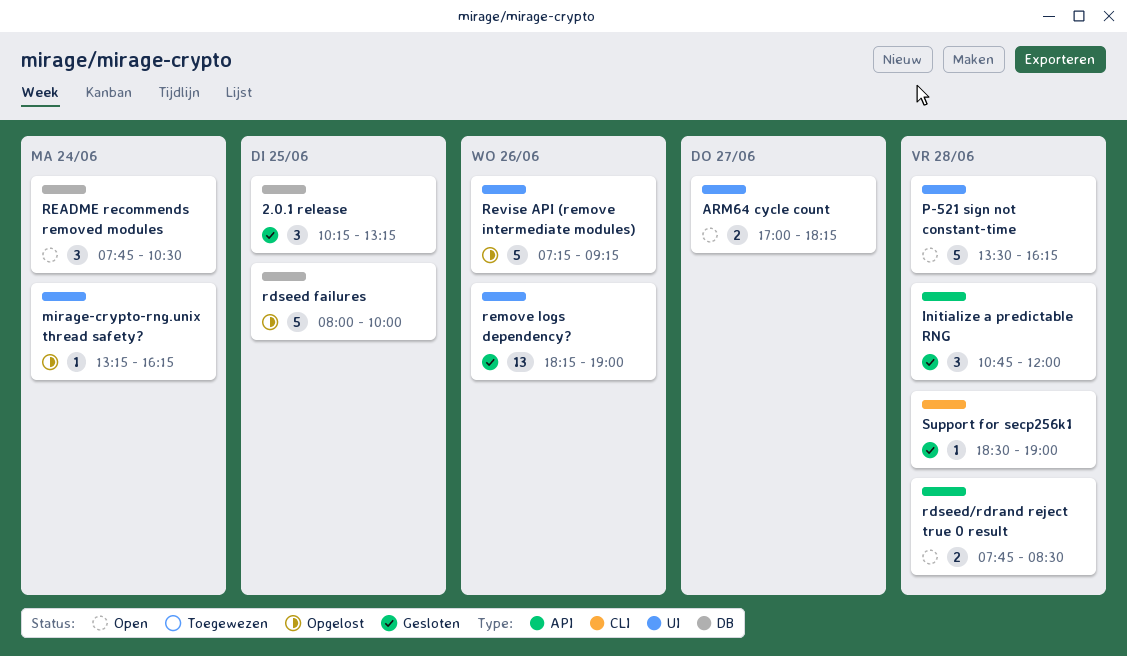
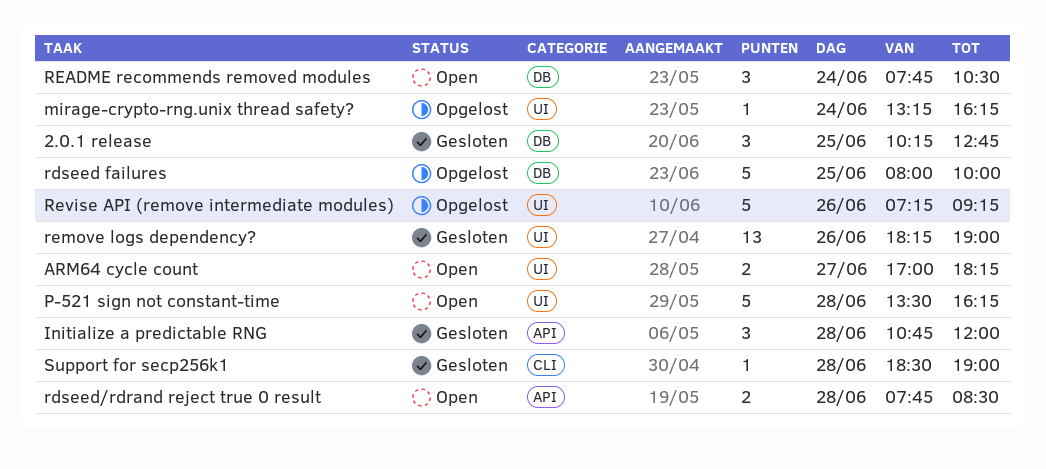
2.0.1 release, ends: 13:15 -> 12:45

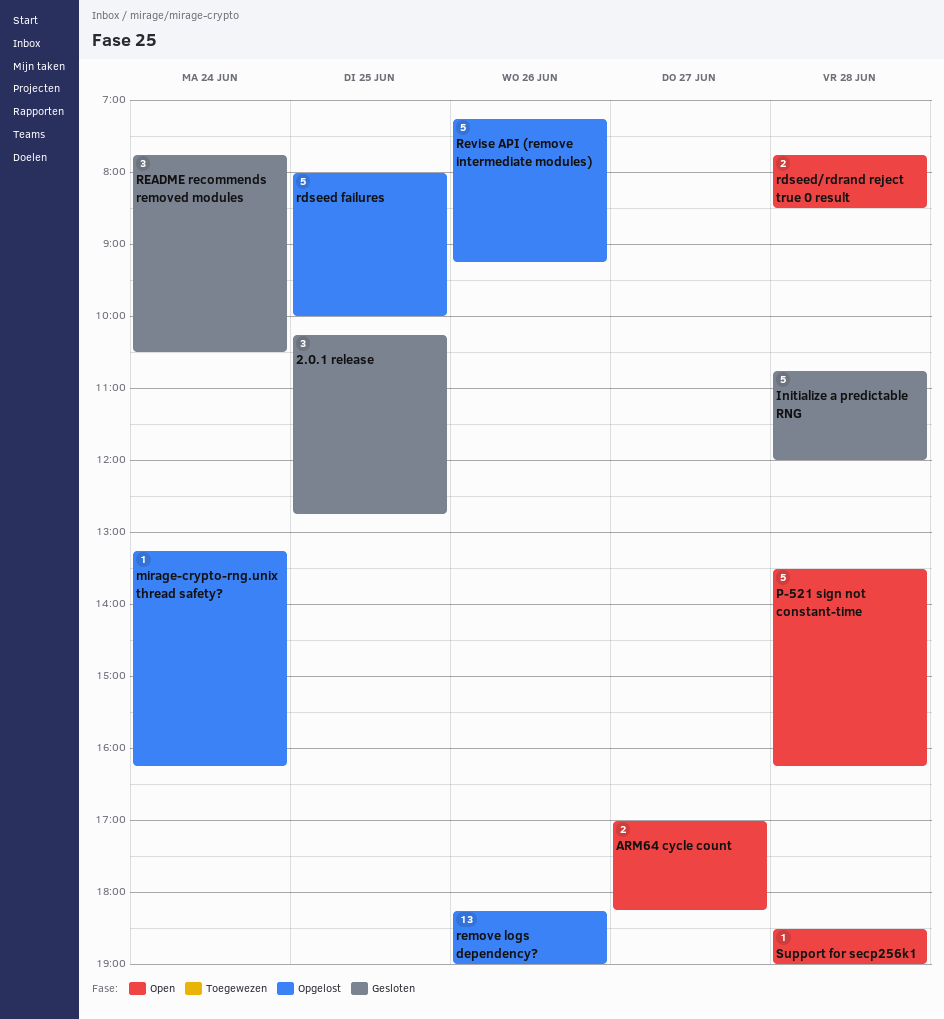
Initialize a predictable RNG, estimate: 3 -> 5
README recommends removed modules, status: Open -> Gesloten
remove logs dependency?, status: Gesloten -> Opgelost
Support for secp256k1, status: Gesloten -> Open

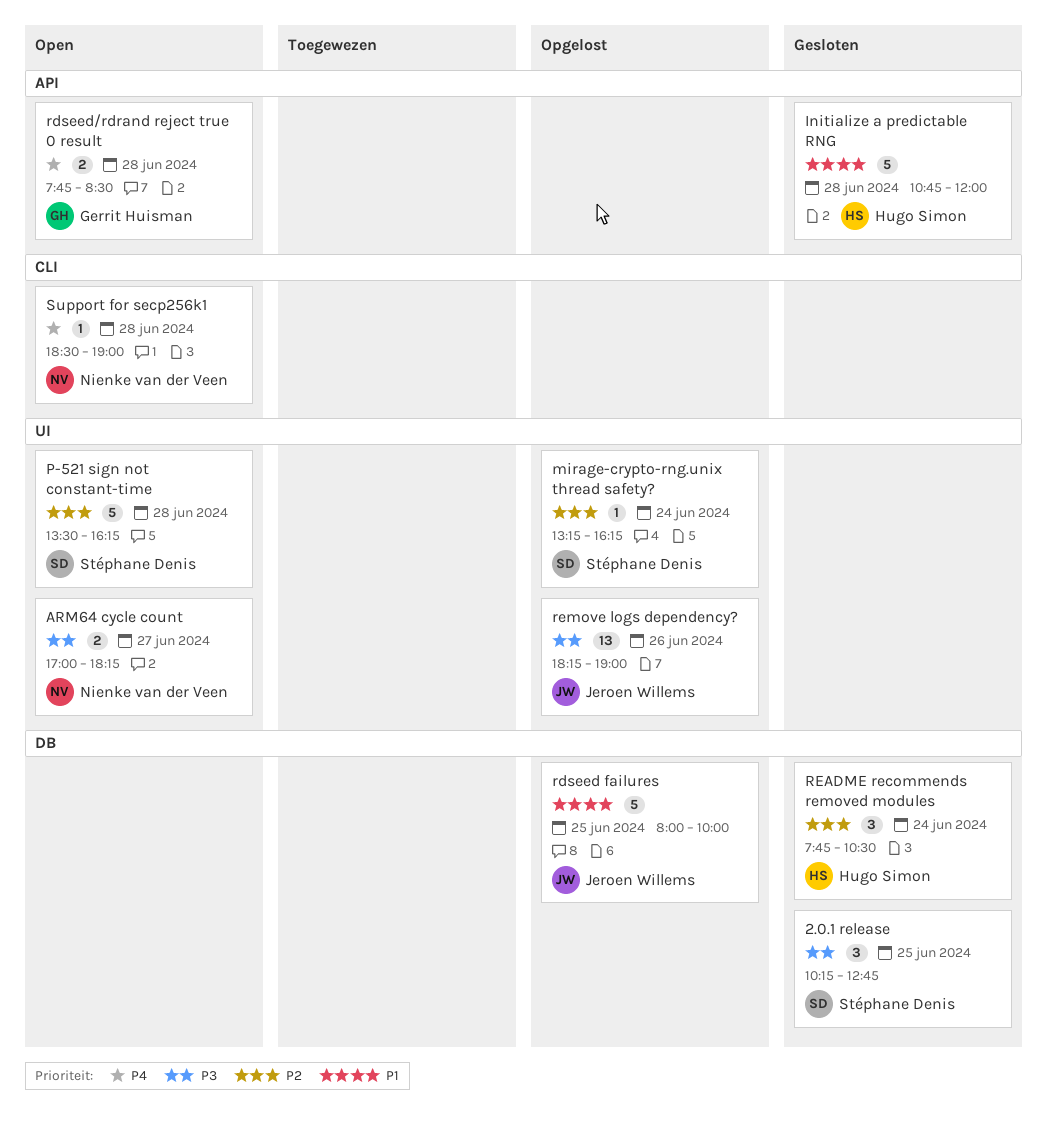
Revise API (remove intermediate modules): present -> none

